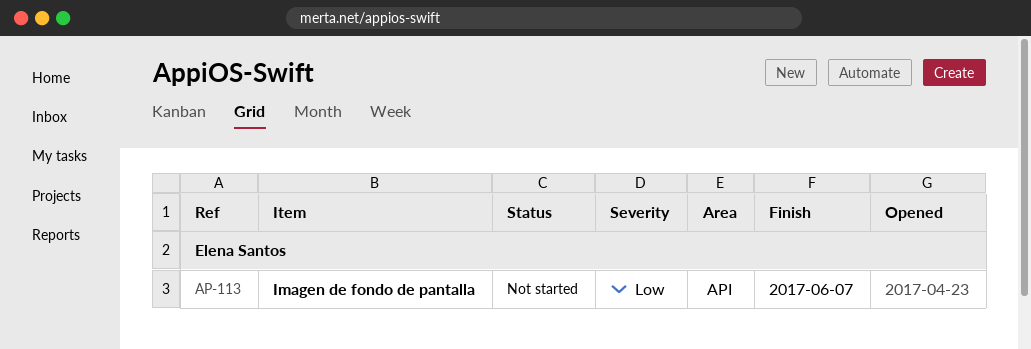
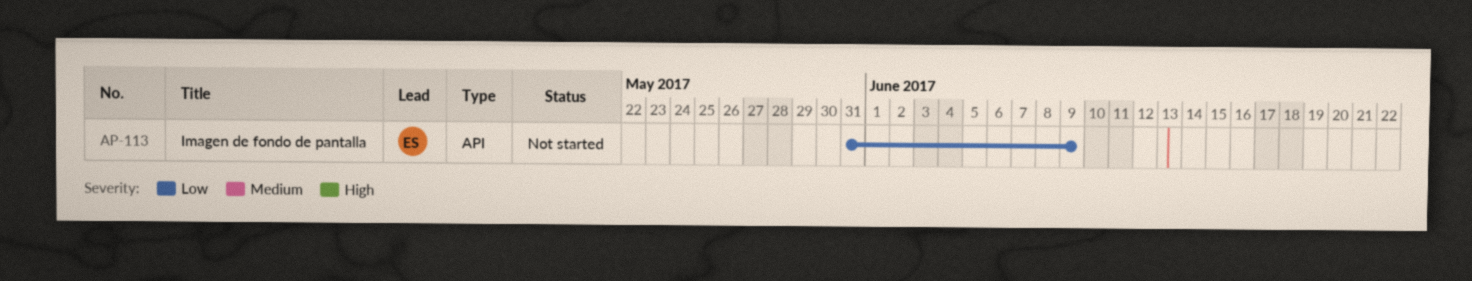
AP-113, due: Jun 7 -> Jun 9

